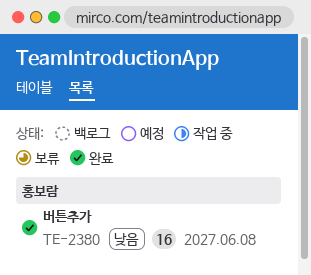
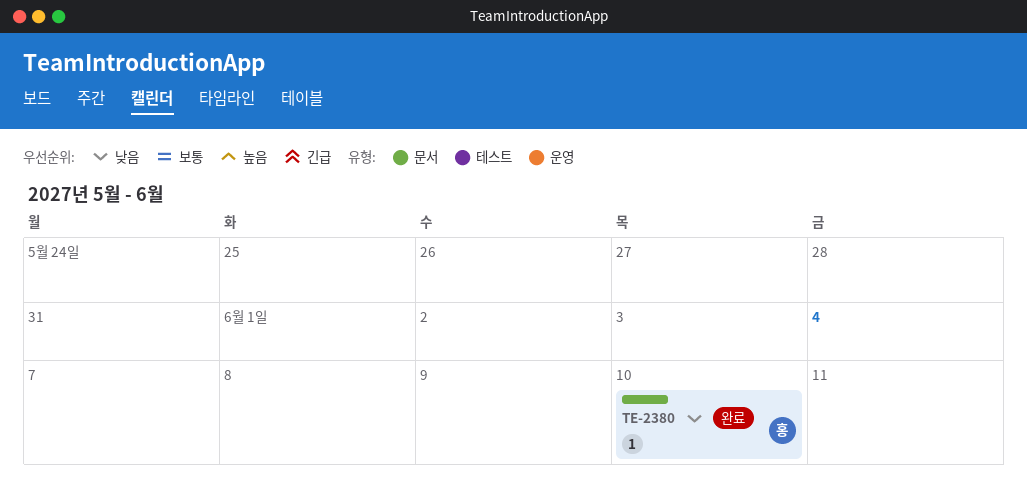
TE-2380, estimate: 16 -> 1
TE-2380, due: Jun 8 -> Jun 10

